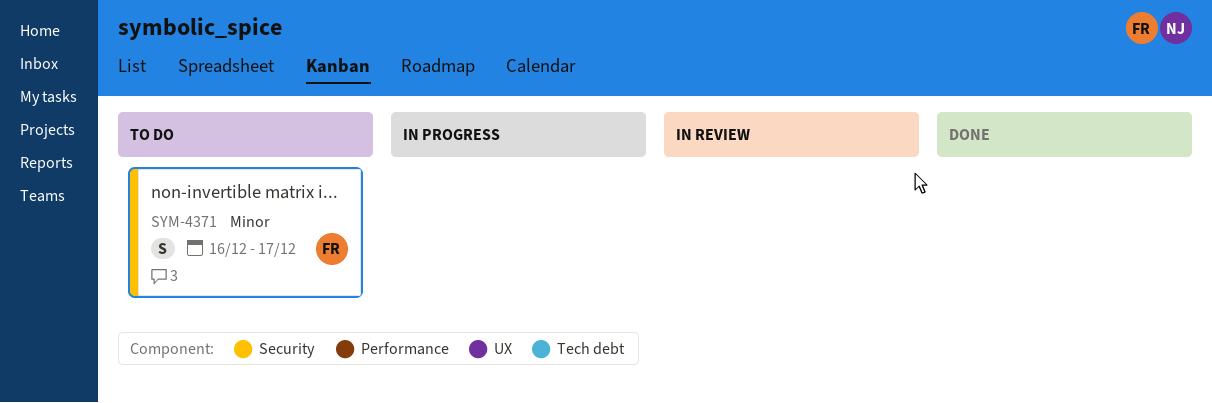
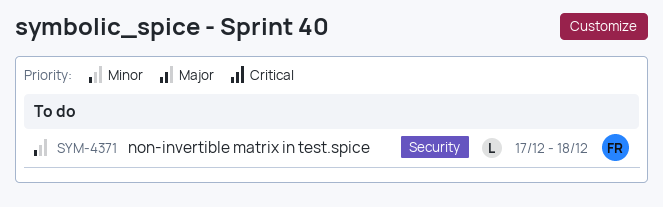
SYM-4371, estimate: S -> L
SYM-4371, start: Dec 16 -> Dec 17
SYM-4371, due: Dec 17 -> Dec 18

